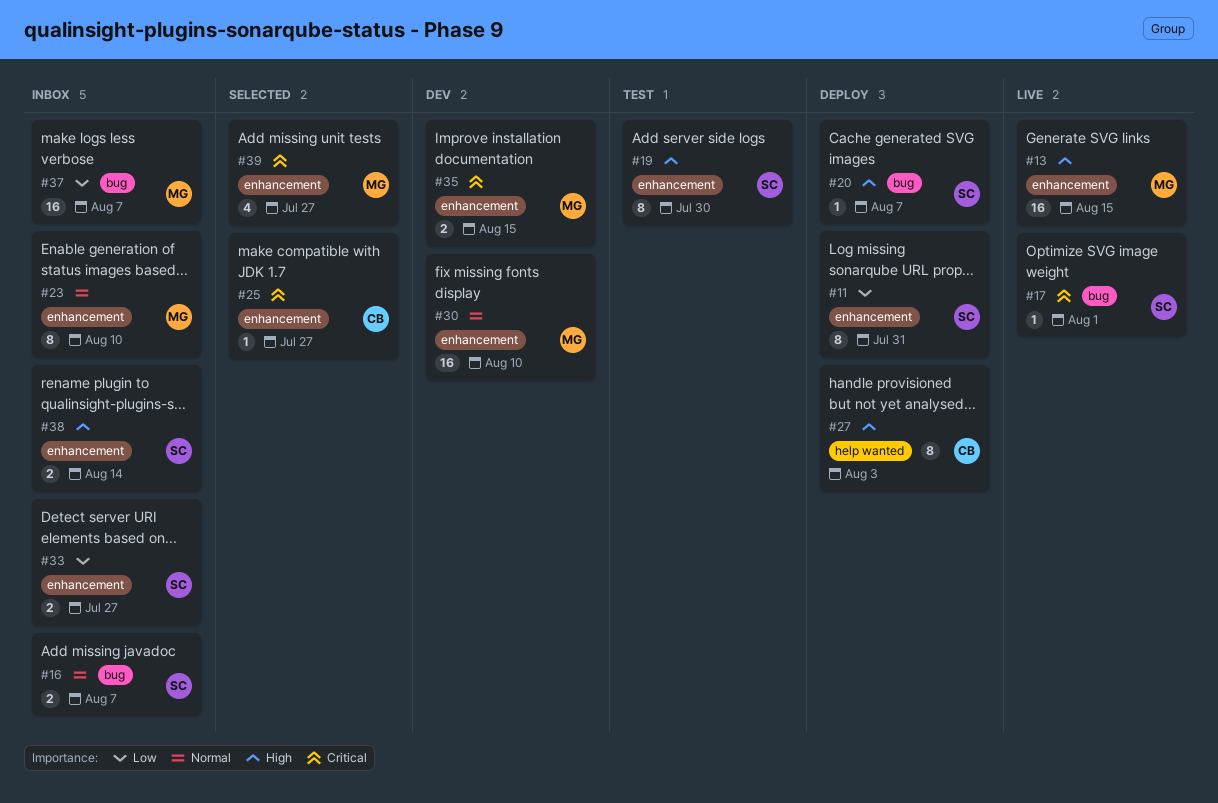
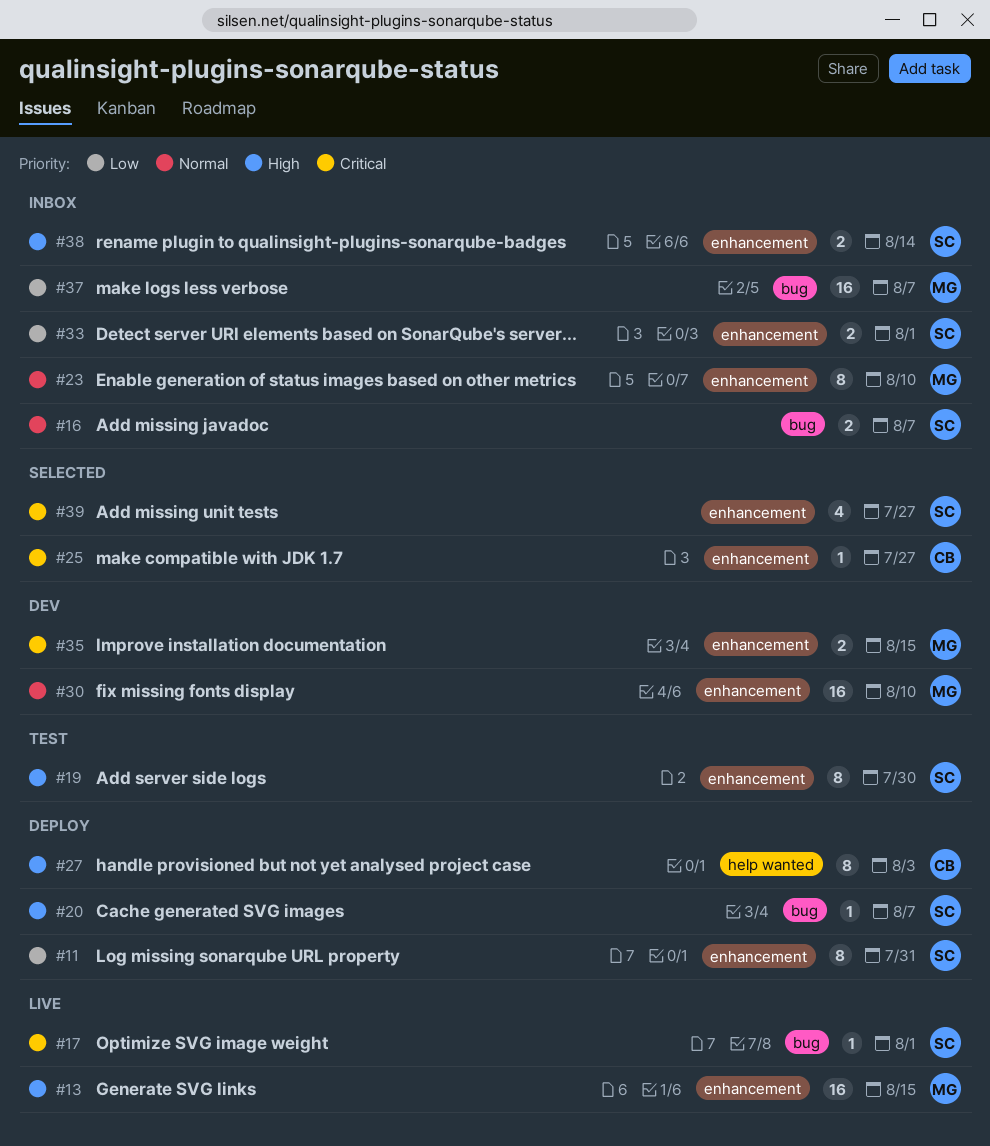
#33, due: Jul 27 -> Aug 1
#39, owner: MG -> SC

